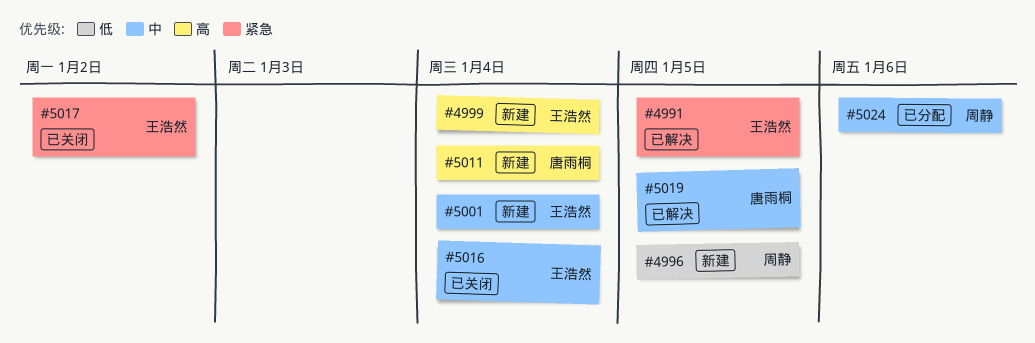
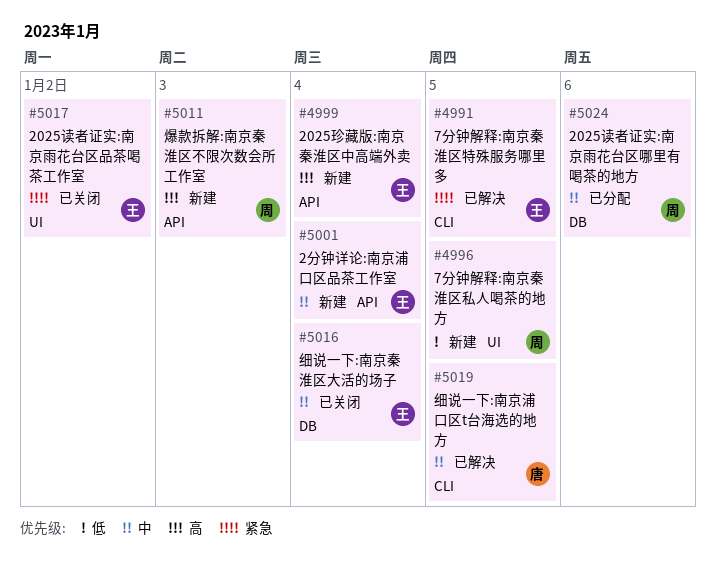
#5011, owner: 唐雨桐 -> 周静
#5011, due: Jan 4 -> Jan 3

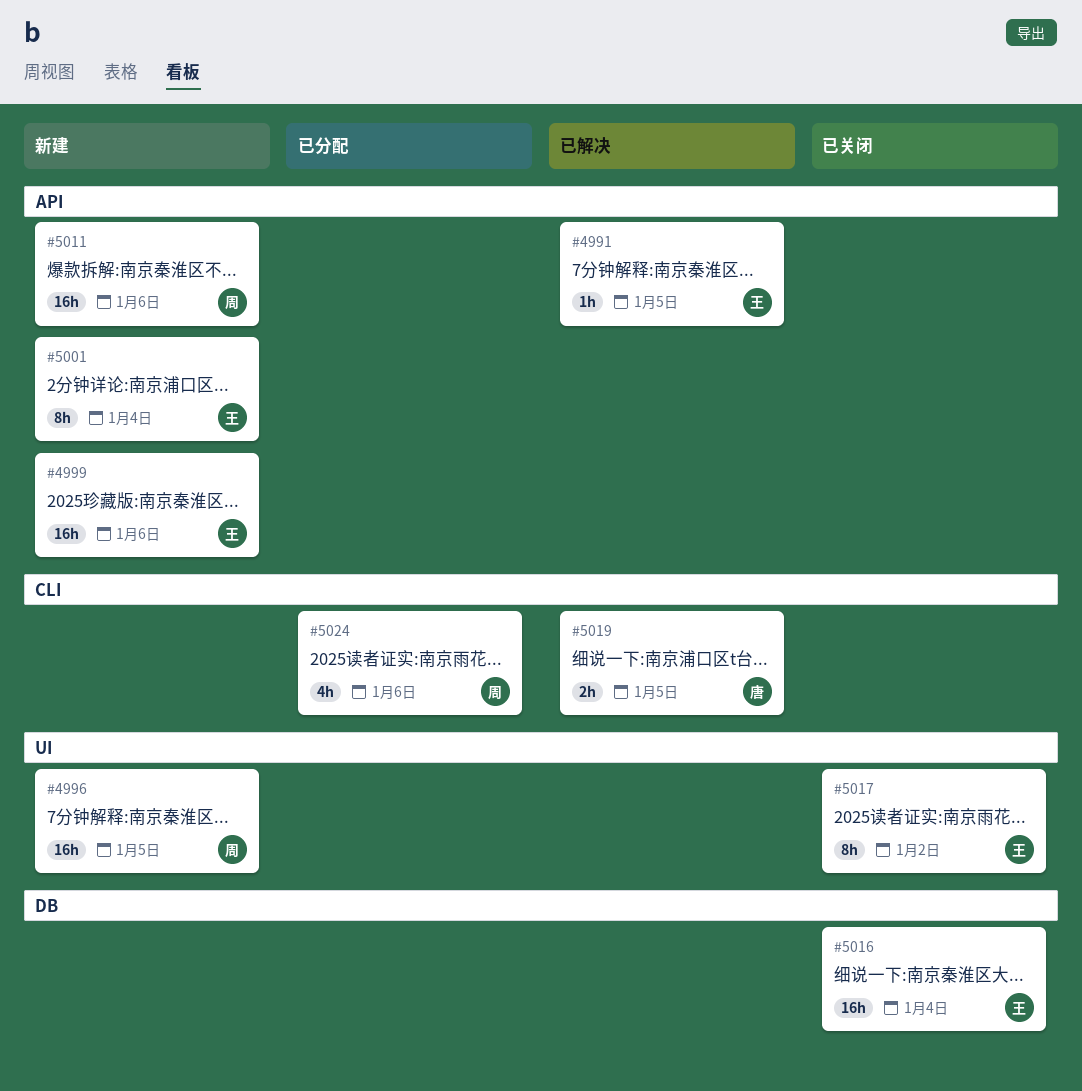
#4991, label: CLI -> API
#4999, due: Jan 4 -> Jan 6
#5011, due: Jan 3 -> Jan 6
#5024, label: DB -> CLI

